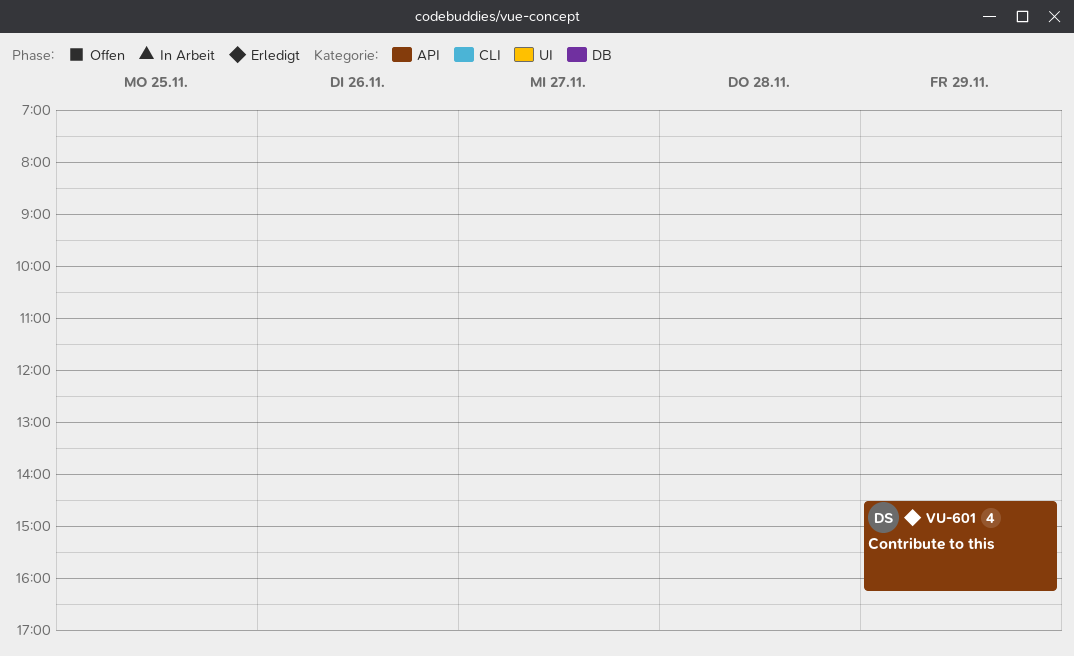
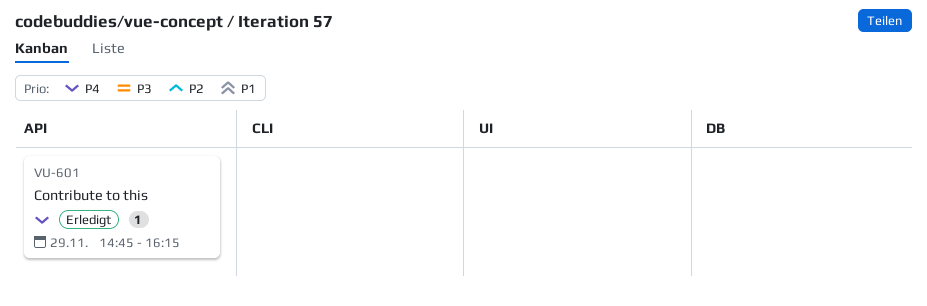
VU-601, estimate: 4 -> 1
VU-601, begins: 14:30 -> 14:45

